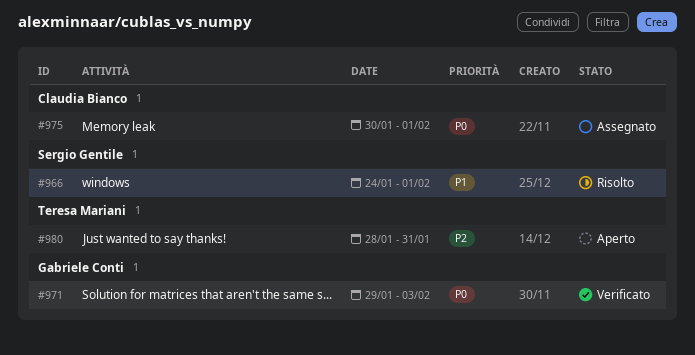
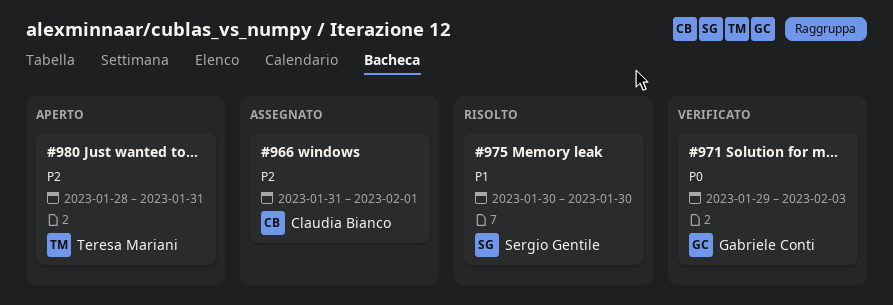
#966, status: Risolto -> Assegnato
#966, owner: Sergio Gentile -> Claudia Bianco
#966, priority: P1 -> P2
#966, start: Jan 24 -> Jan 31
#975, status: Assegnato -> Risolto
#975, owner: Claudia Bianco -> Sergio Gentile
#975, priority: P0 -> P1
#975, due: Feb 1 -> Jan 30

